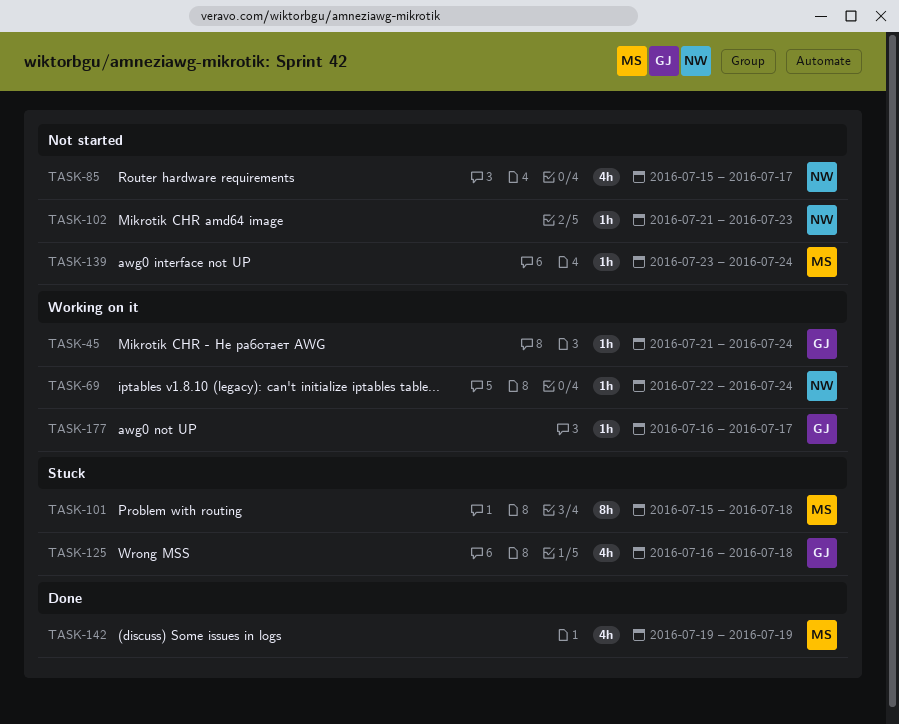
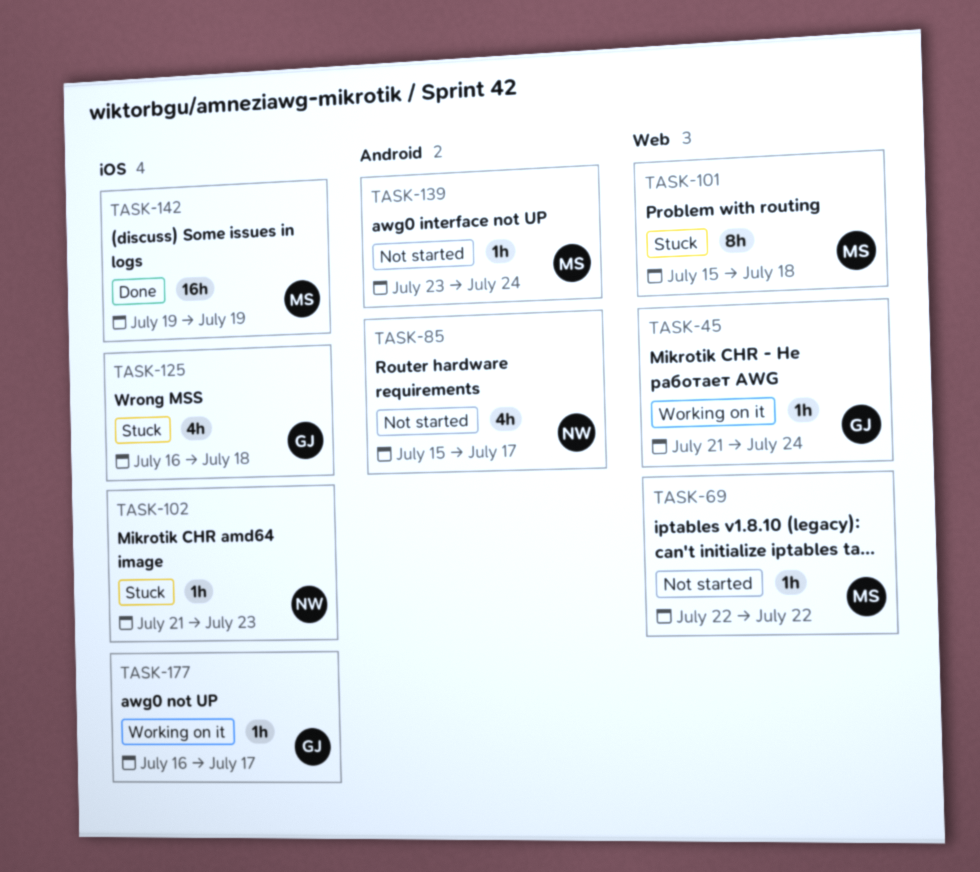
TASK-69, status: Working on it -> Not started
TASK-69, owner: NW -> MS
TASK-69, due: Jul 24 -> Jul 22
TASK-102, status: Not started -> Stuck
TASK-142, estimate: 4h -> 16h

